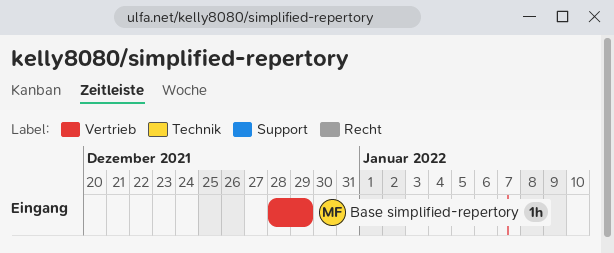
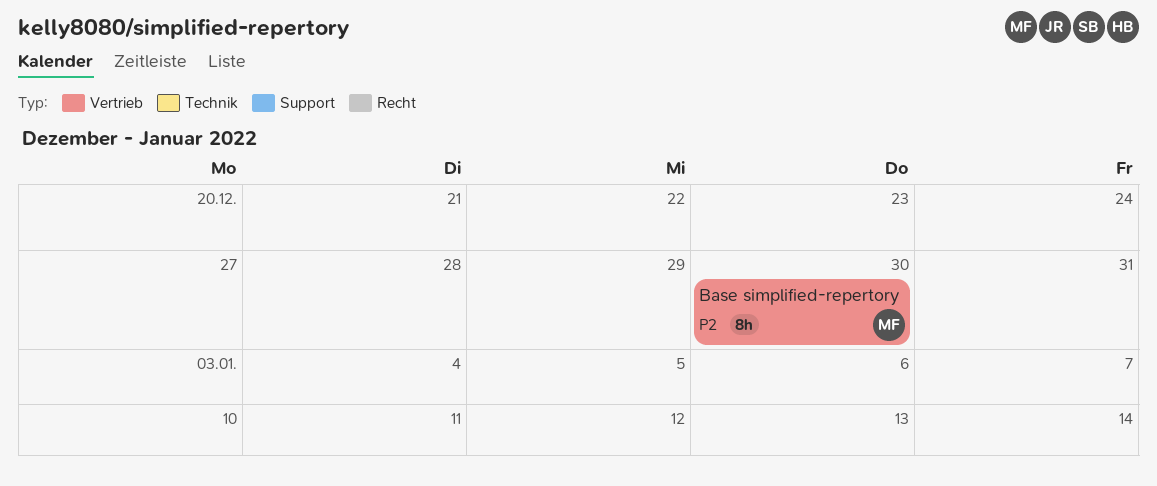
Base simplified-repertory, estimate: 1h -> 8h
Base simplified-repertory, due: Dec 29 -> Dec 30

